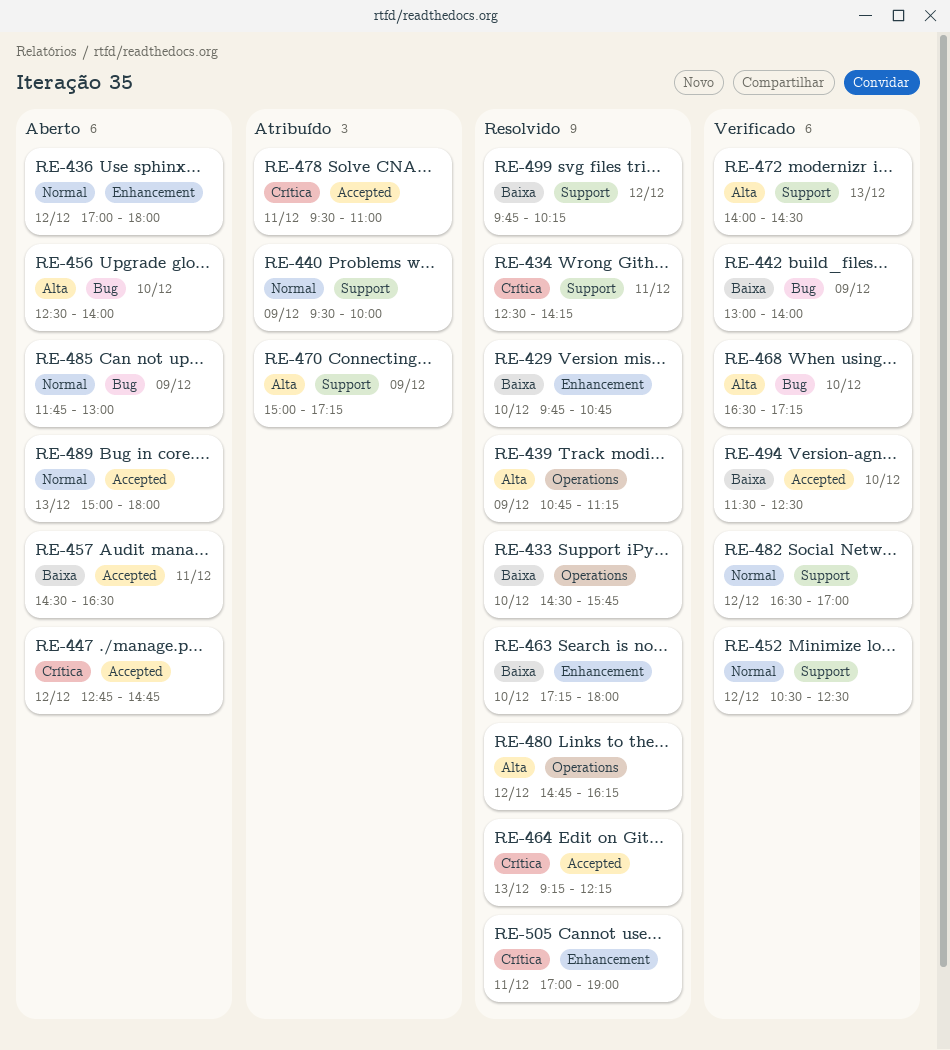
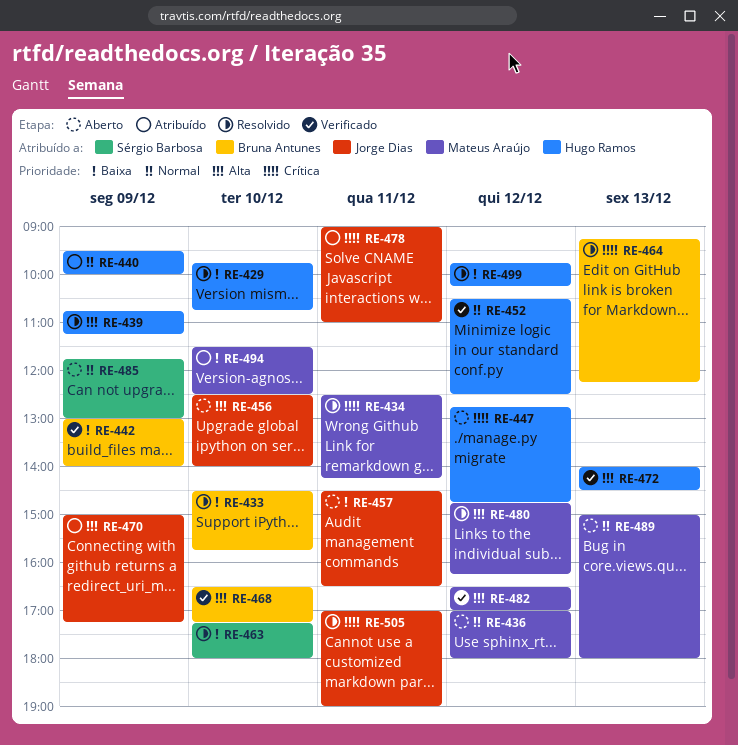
RE-478, begins: 09:30 -> 09:00
RE-482, priority: Normal -> Alta
RE-494, status: Verificado -> Atribuído

